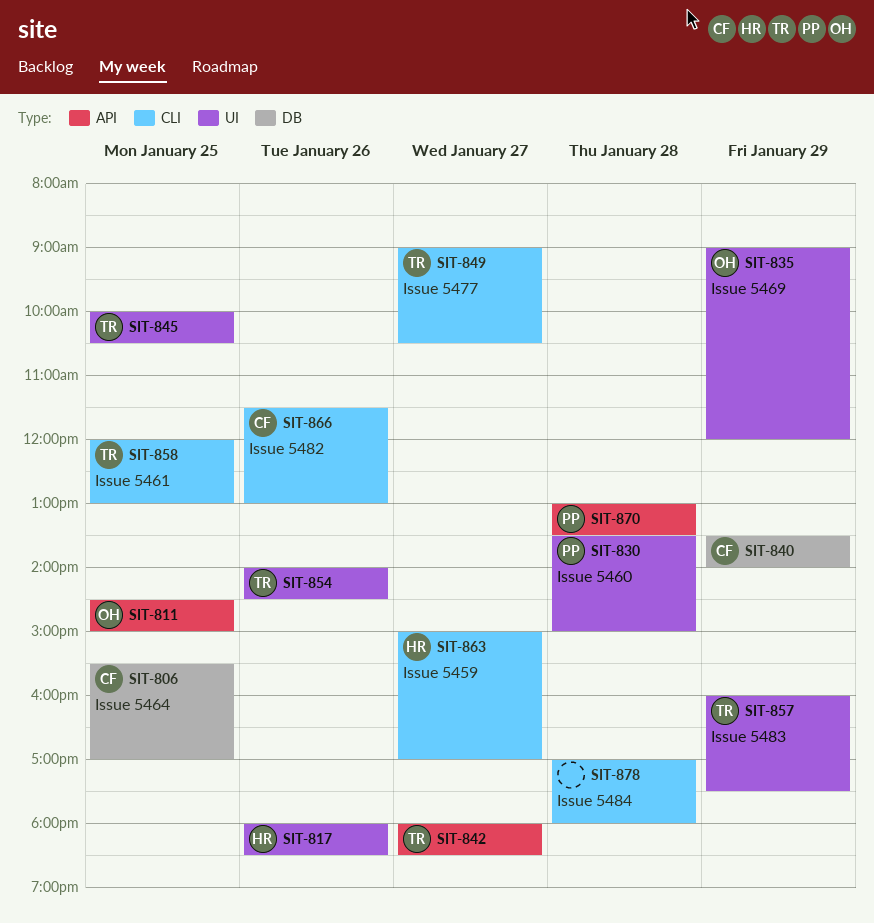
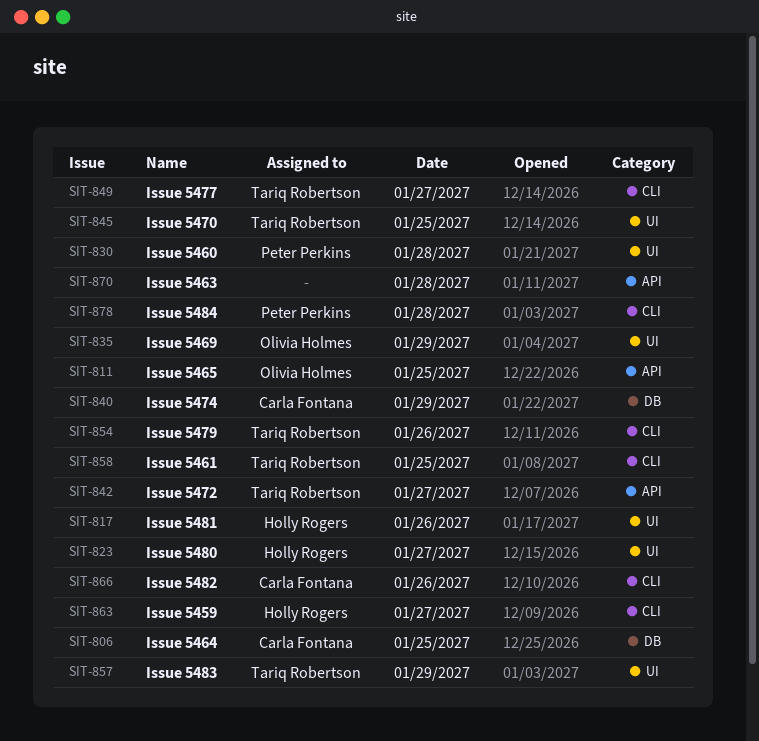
SIT-823: none -> present
SIT-854, label: UI -> CLI
SIT-870, owner: Peter Perkins -> none
SIT-878, owner: none -> Peter Perkins

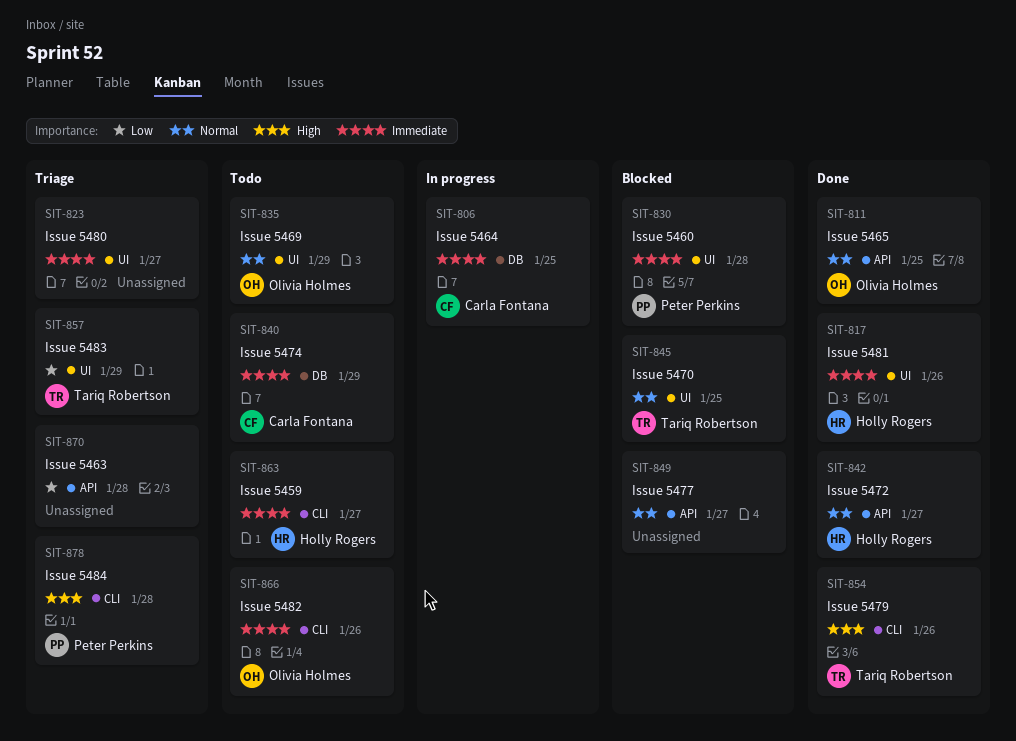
SIT-823, owner: Holly Rogers -> none
SIT-842, owner: Tariq Robertson -> Holly Rogers
SIT-849, owner: Tariq Robertson -> none
SIT-849, label: CLI -> API
SIT-858: present -> none
SIT-866, owner: Carla Fontana -> Olivia Holmes

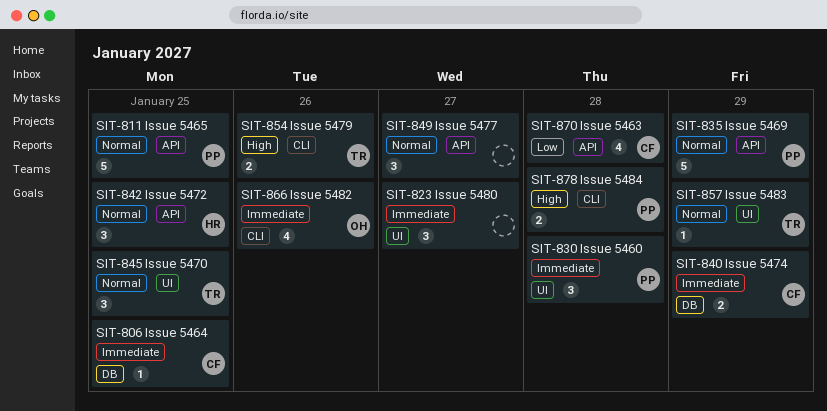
SIT-811, owner: Olivia Holmes -> Peter Perkins
SIT-817: present -> none
SIT-835, owner: Olivia Holmes -> Peter Perkins
SIT-835, label: UI -> API
SIT-842, day: Jan 27 -> Jan 25
SIT-857, priority: Low -> Normal
SIT-863: present -> none
SIT-870, owner: none -> Carla Fontana

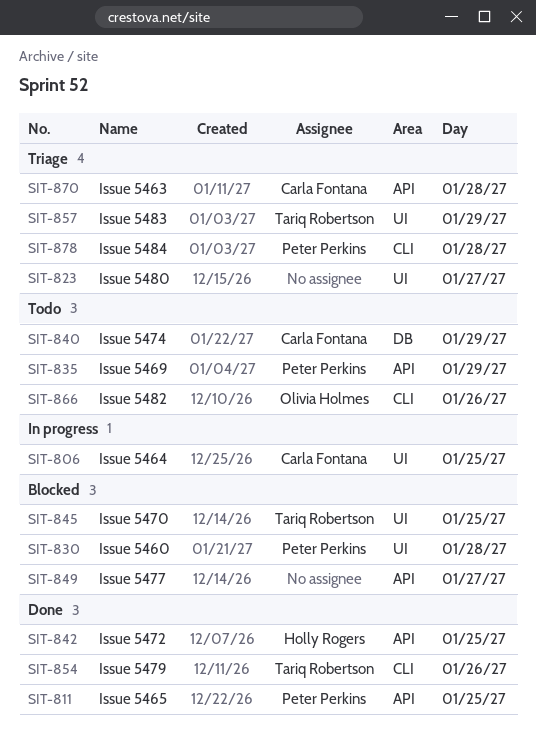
SIT-806, label: DB -> UI

